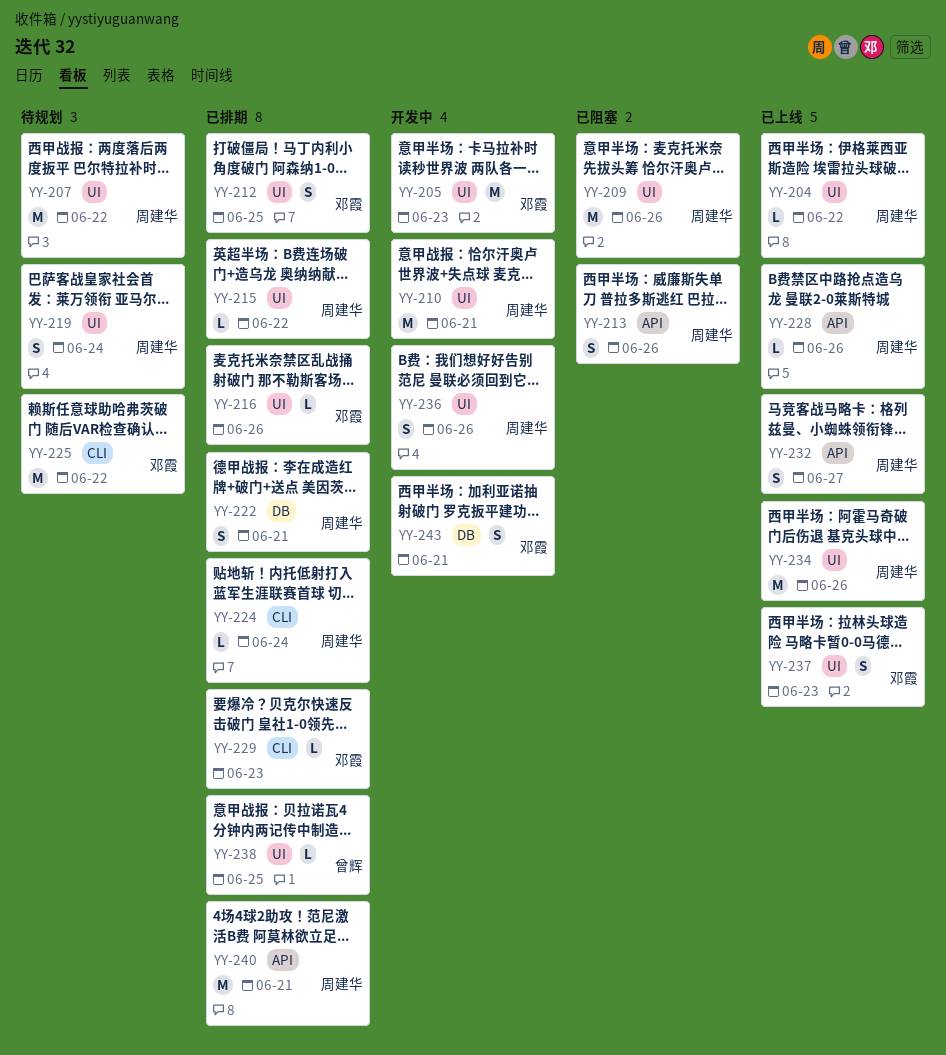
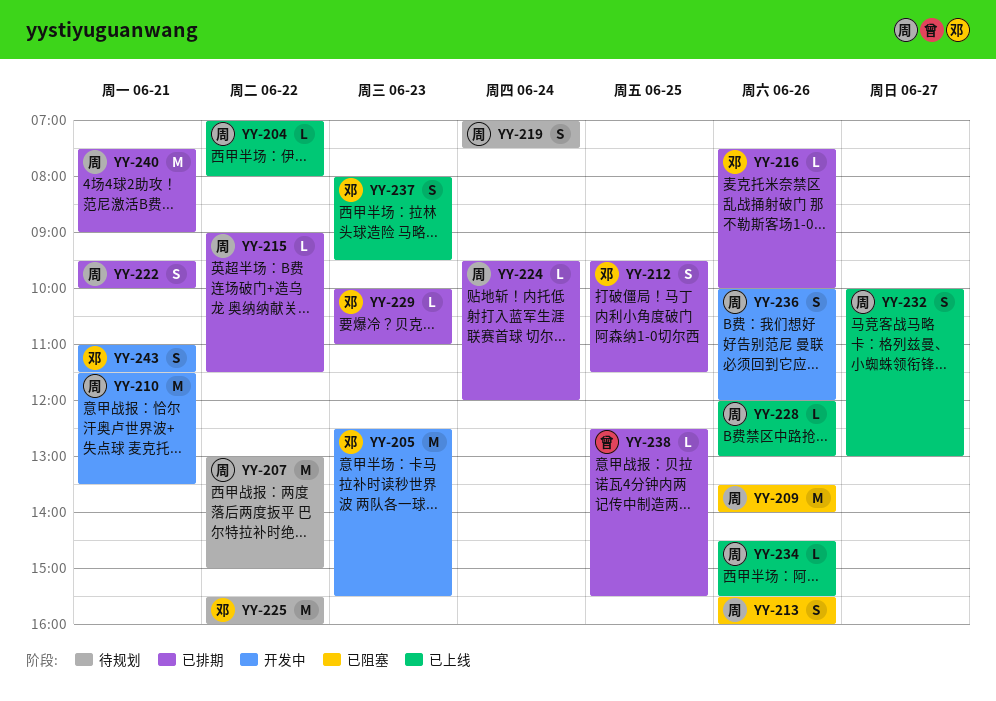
YY-234, estimate: M -> L

